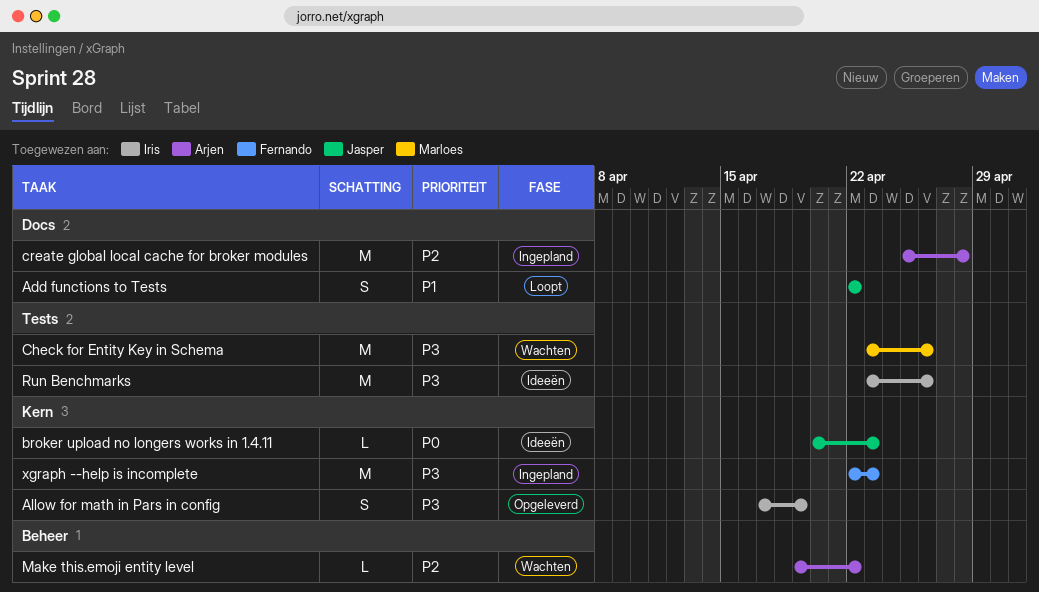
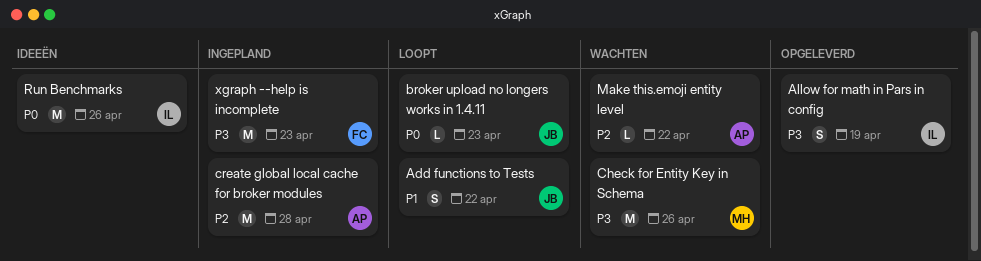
broker upload no longers works in 1.4.11, status: Ideeën -> Loopt
Run Benchmarks, priority: P3 -> P0

